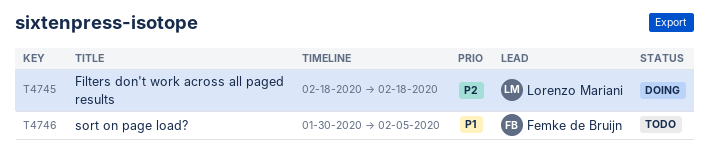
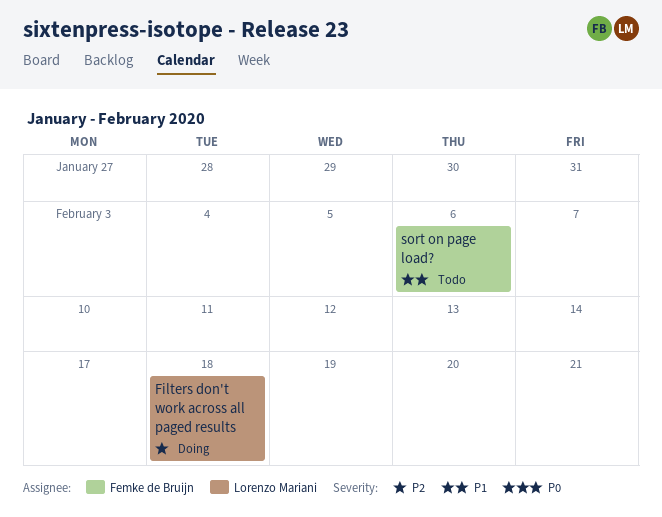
sort on page load?, due: Feb 5 -> Feb 6

